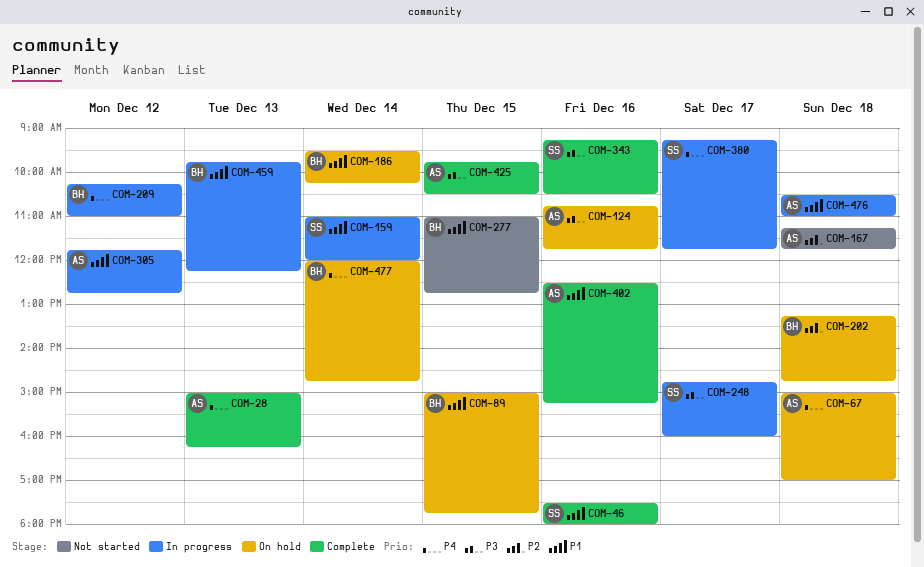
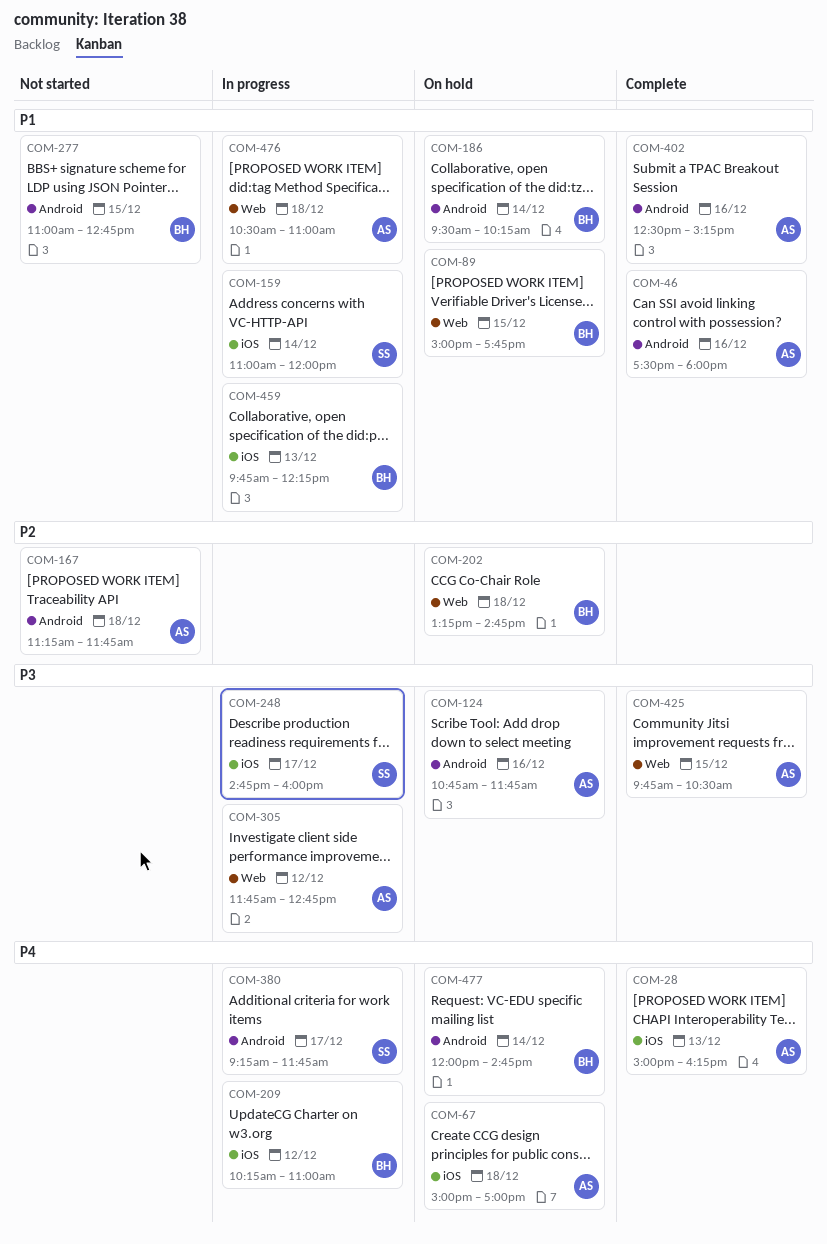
COM-46, owner: SS -> AS
COM-305, priority: P1 -> P3
COM-343: present -> none

